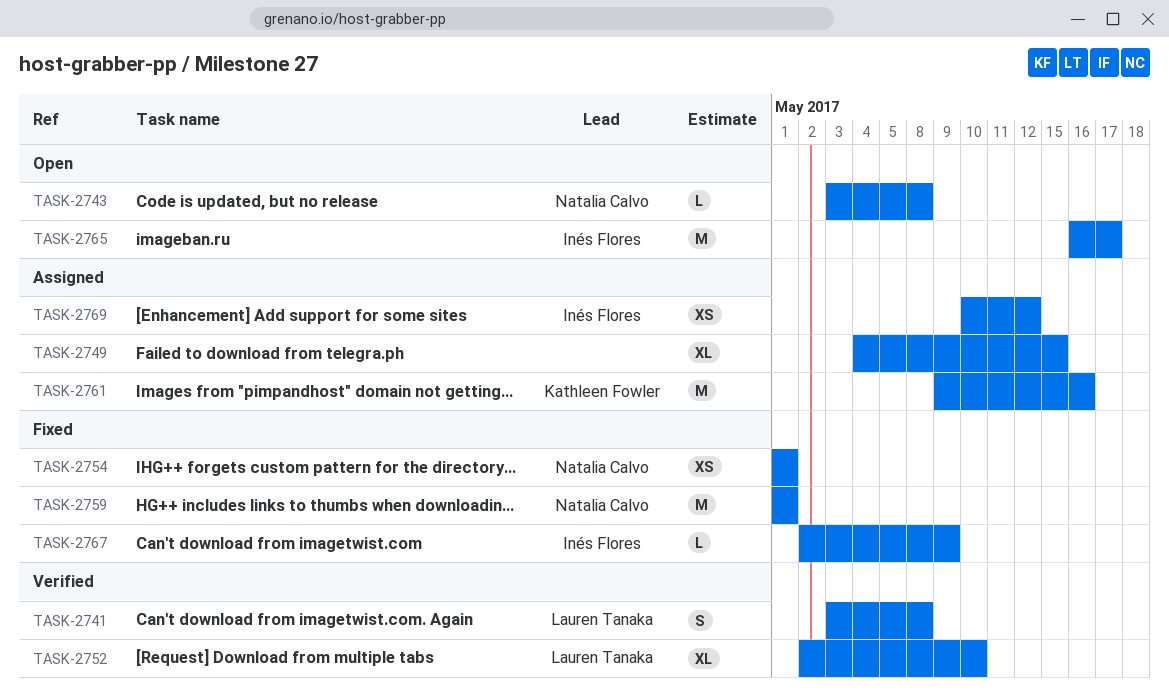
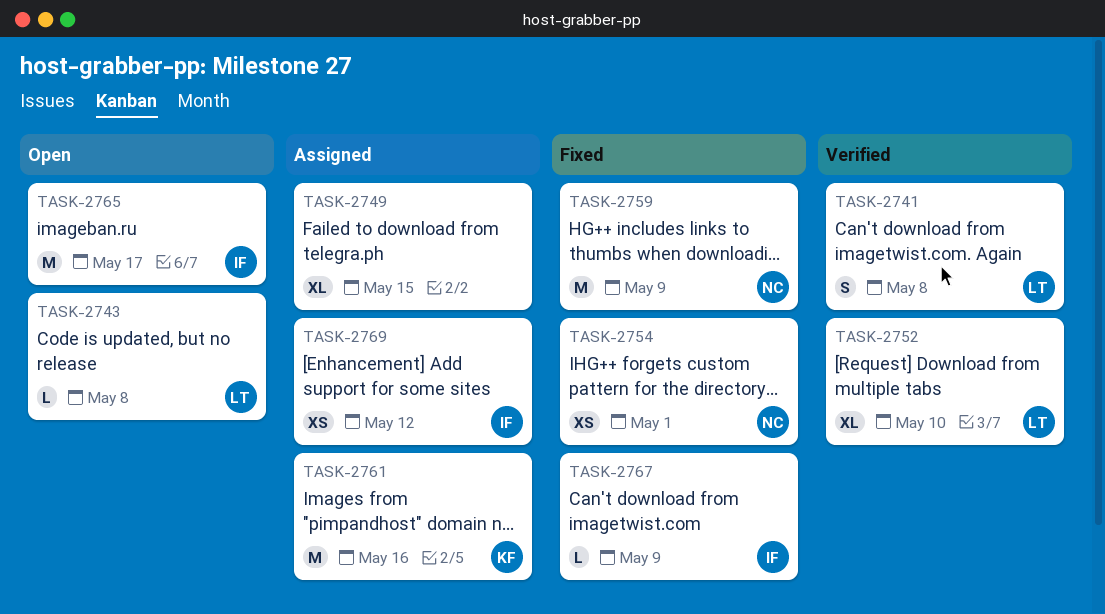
TASK-2743, owner: Natalia Calvo -> Lauren Tanaka
TASK-2759, due: May 1 -> May 9

